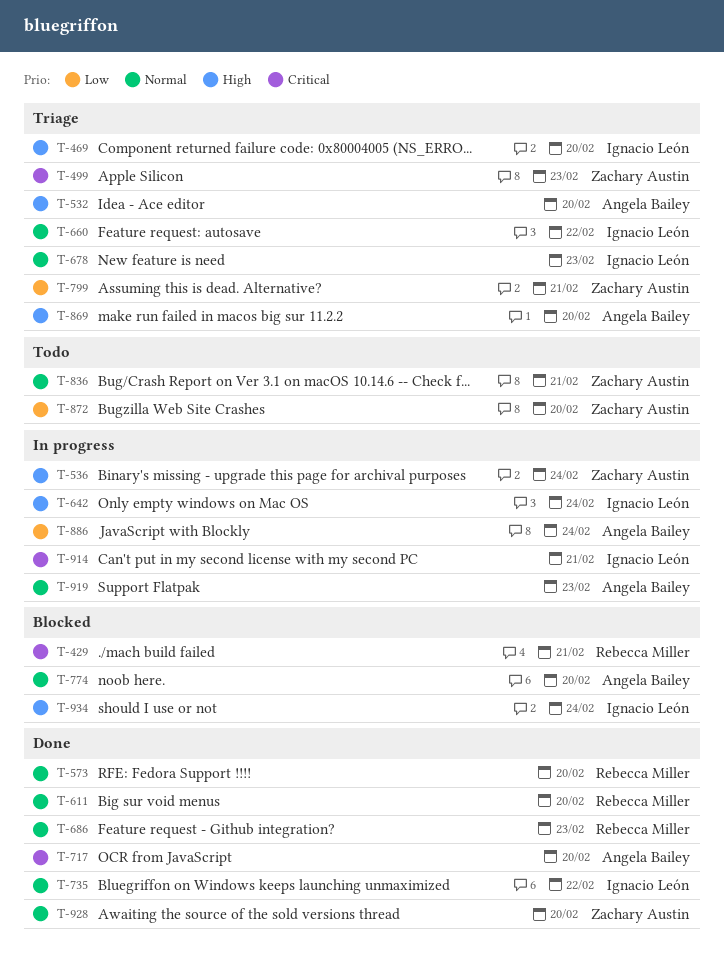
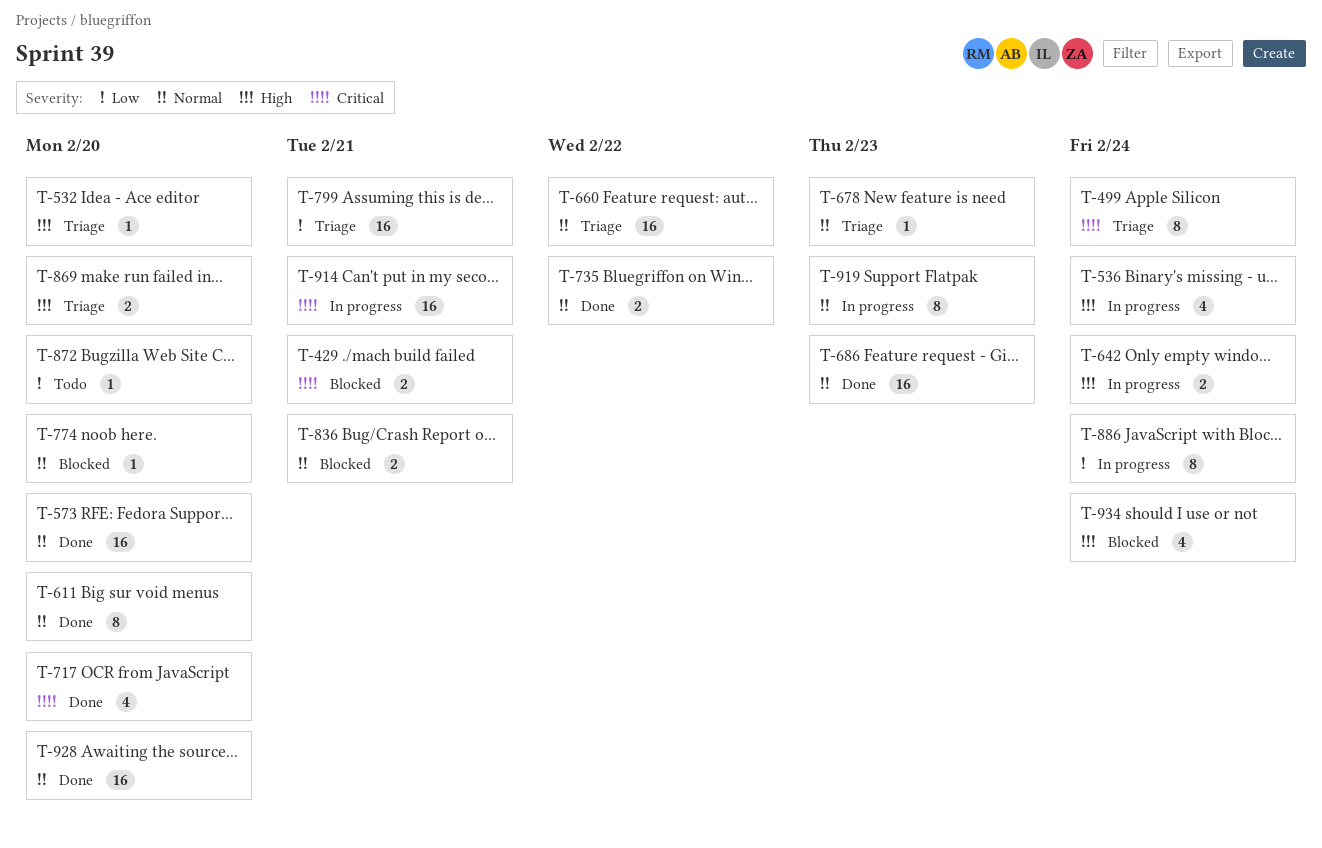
T-469: present -> none
T-499, due: Feb 23 -> Feb 24
T-836, status: Todo -> Blocked

